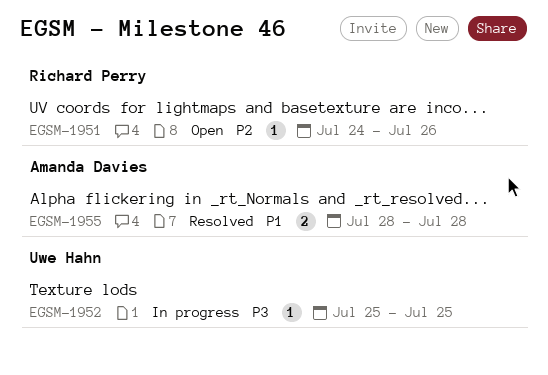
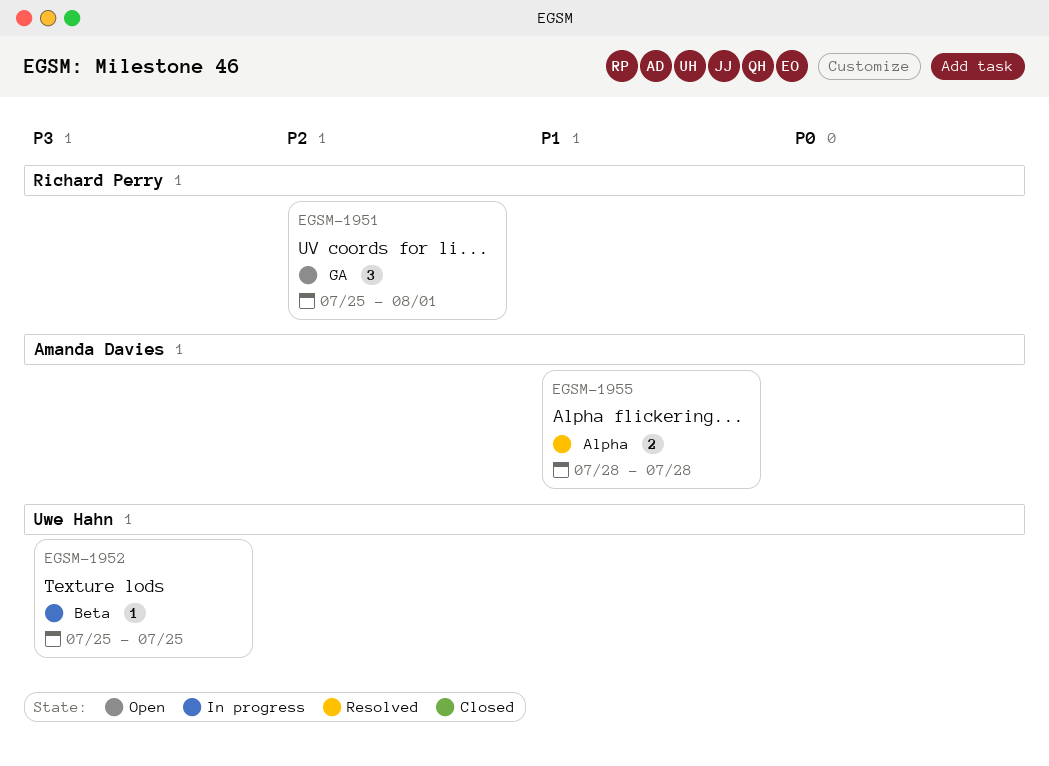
EGSM-1951, estimate: 1 -> 3
EGSM-1951, start: Jul 24 -> Jul 25
EGSM-1951, due: Jul 26 -> Aug 1

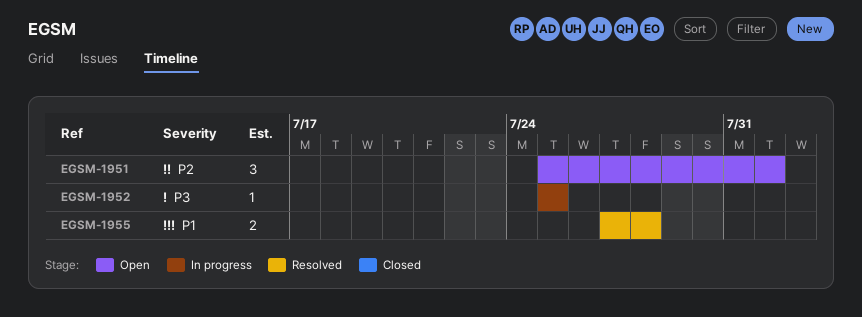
EGSM-1955, start: Jul 28 -> Jul 27

